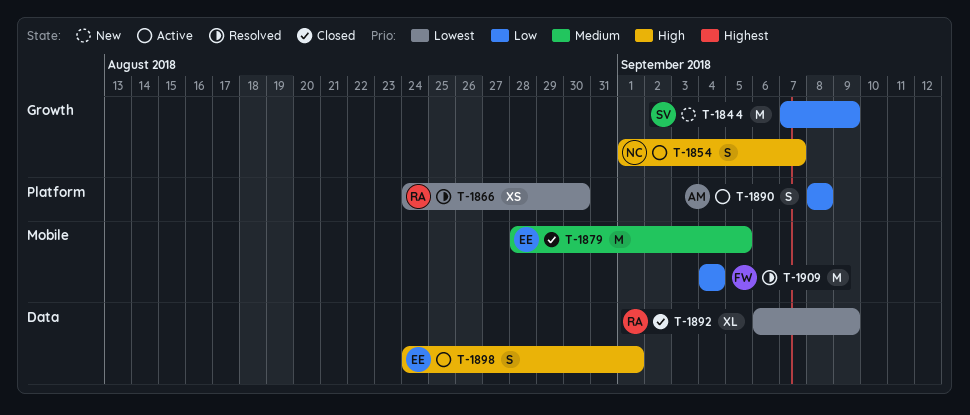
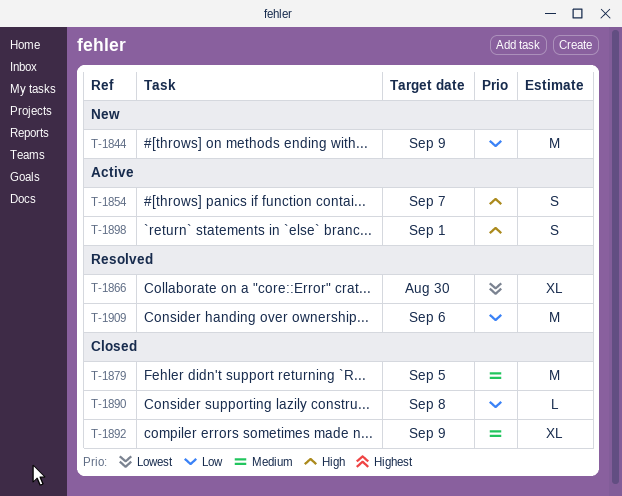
T-1866, estimate: XS -> XL
T-1890, status: Active -> Closed
T-1890, estimate: S -> L
T-1892, priority: Lowest -> Medium
T-1909, due: Sep 4 -> Sep 6

